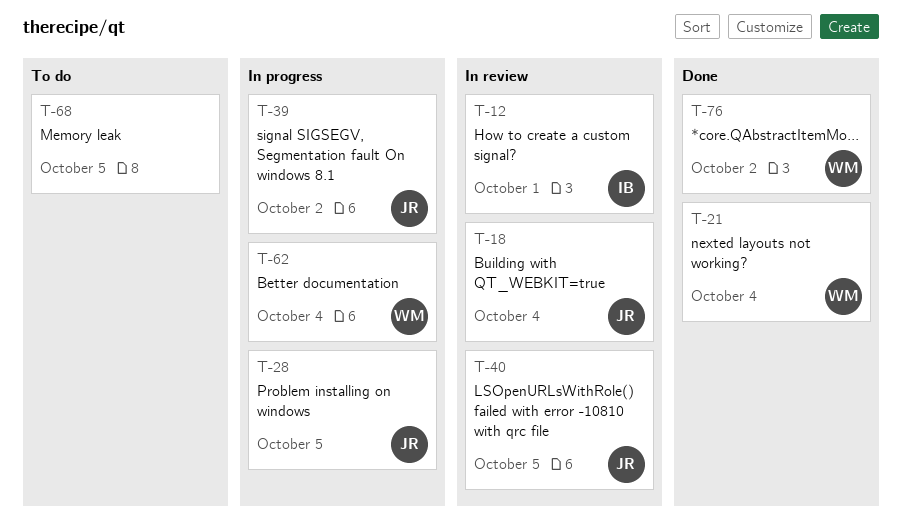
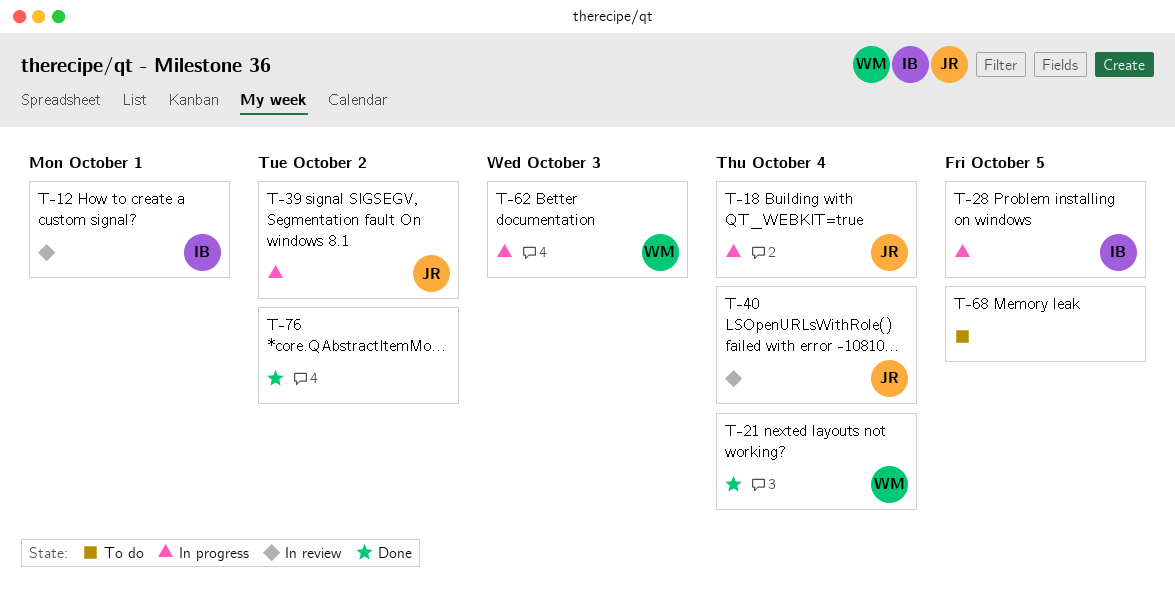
T-18, status: In review -> In progress
T-28, owner: JR -> IB
T-40, due: Oct 5 -> Oct 4
T-62, due: Oct 4 -> Oct 3
T-76, owner: WM -> none

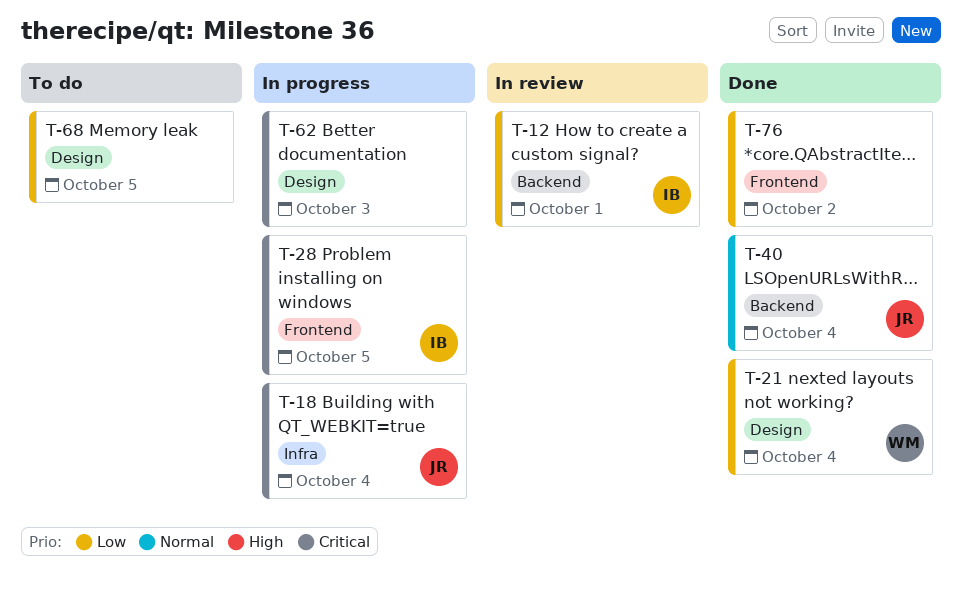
T-39: present -> none
T-40, status: In review -> Done
T-62, owner: WM -> none

